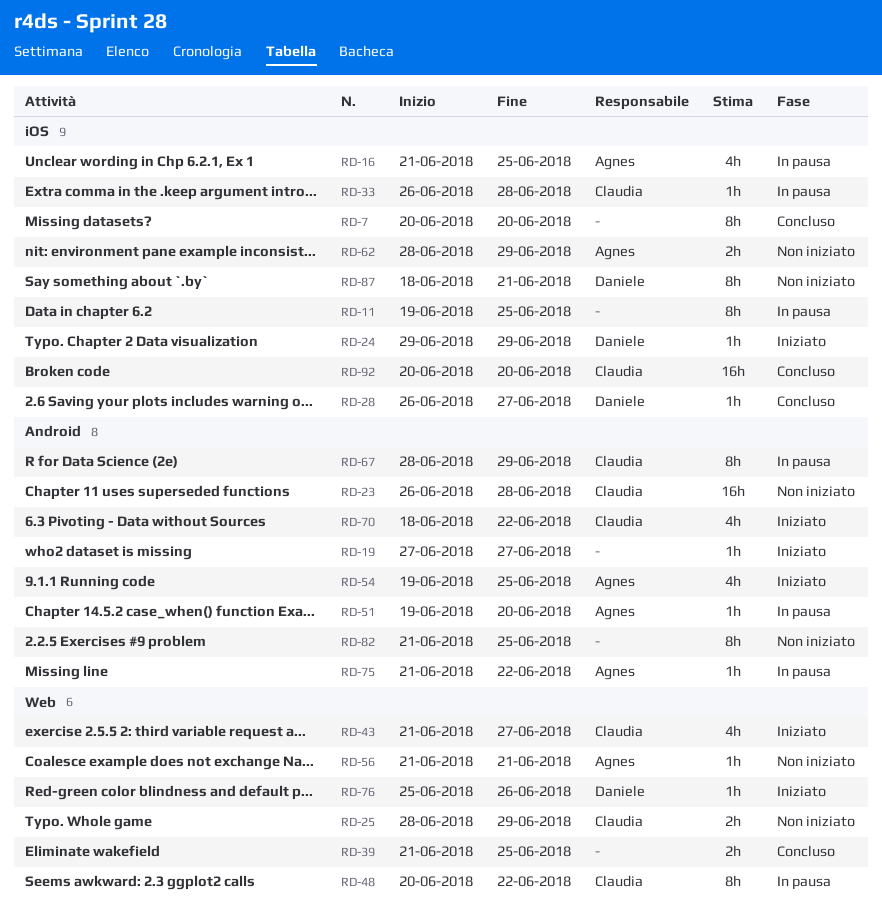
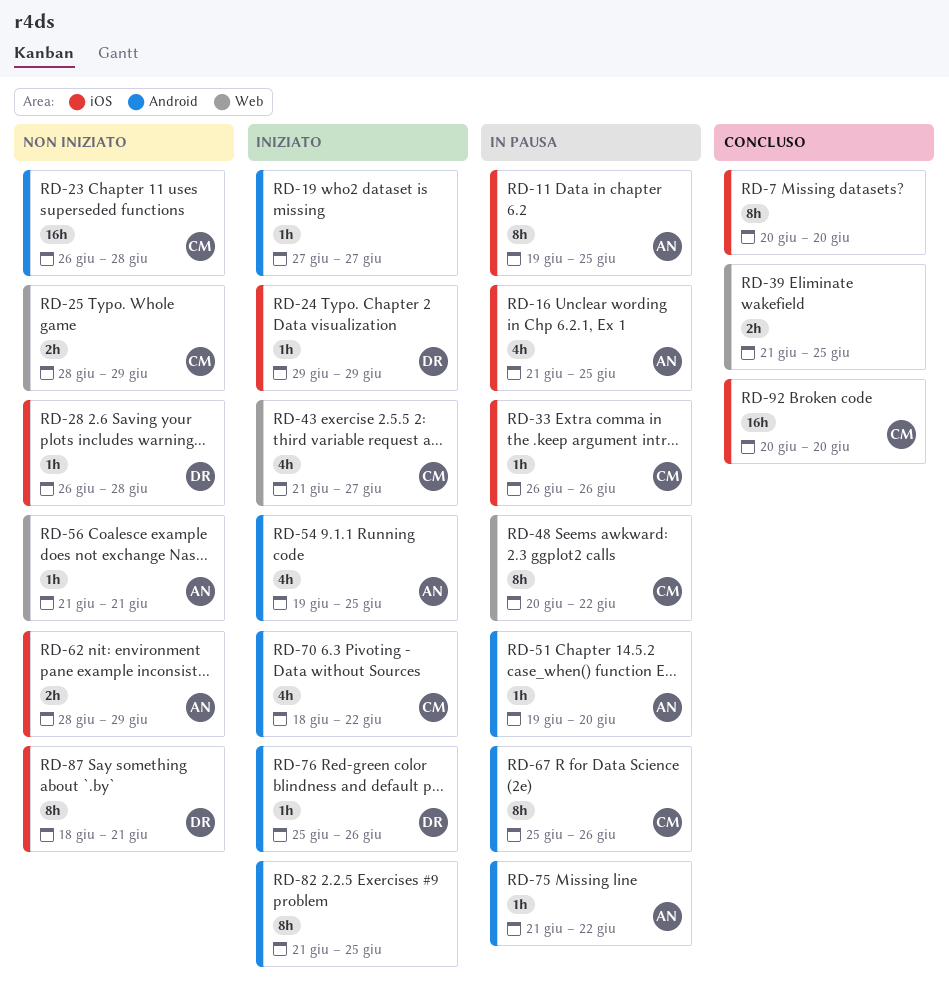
RD-11, owner: none -> Agnes
RD-28, status: Concluso -> Non iniziato
RD-28, due: Jun 27 -> Jun 28
RD-33, due: Jun 28 -> Jun 26
RD-67, start: Jun 28 -> Jun 25
RD-67, due: Jun 29 -> Jun 26
RD-76, label: Web -> Android
RD-82, status: Non iniziato -> Iniziato

